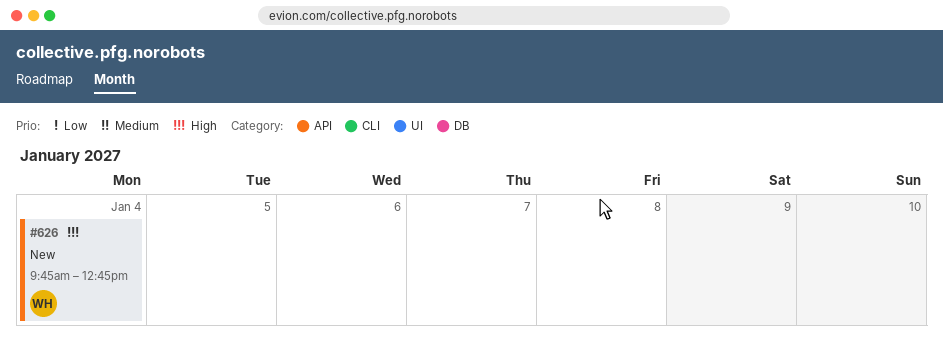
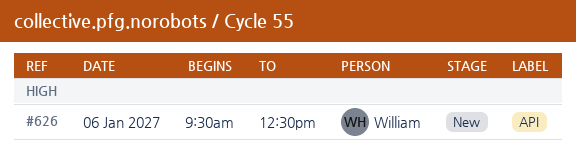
#626, day: Jan 4 -> Jan 6
#626, begins: 09:45 -> 09:30
#626, ends: 12:45 -> 12:30

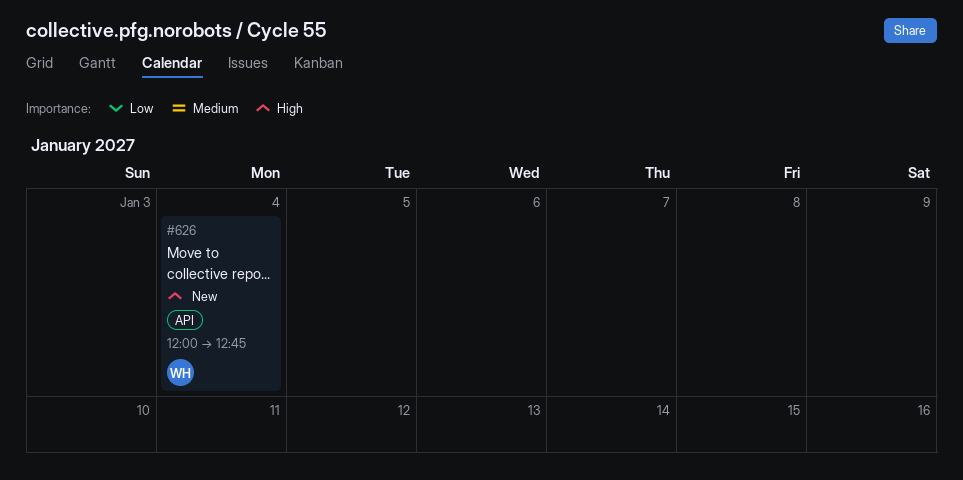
#626, day: Jan 6 -> Jan 4
#626, begins: 09:30 -> 12:00
#626, ends: 12:30 -> 12:45

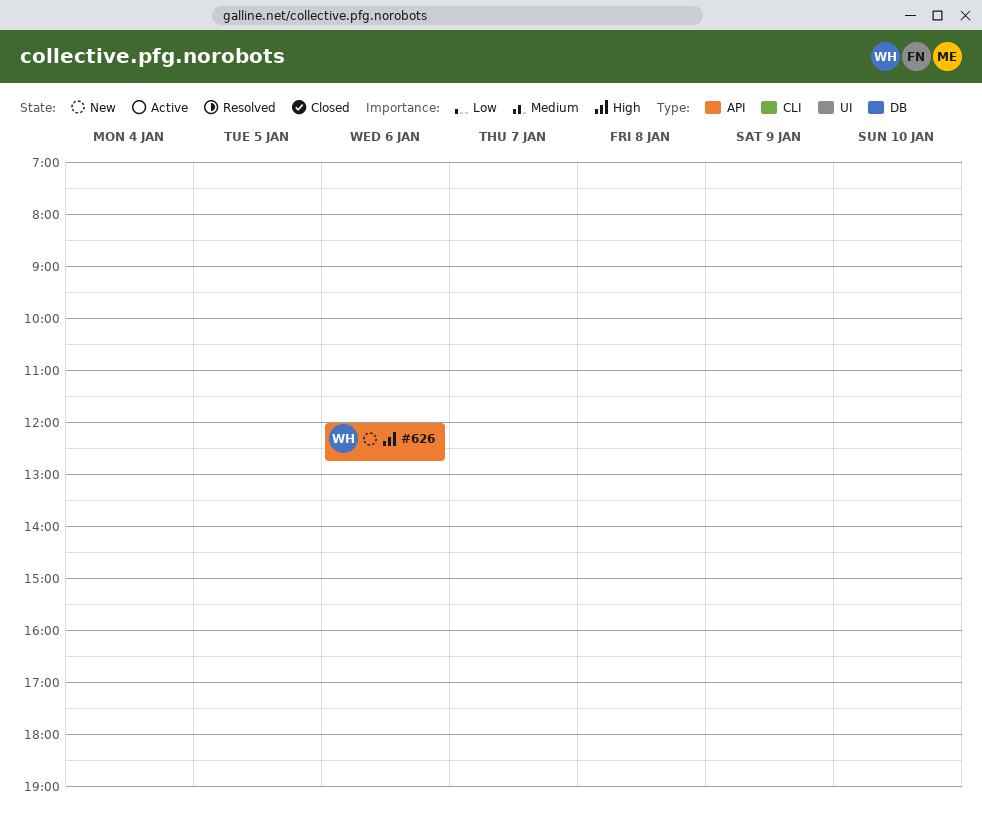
#626, day: Jan 4 -> Jan 6

